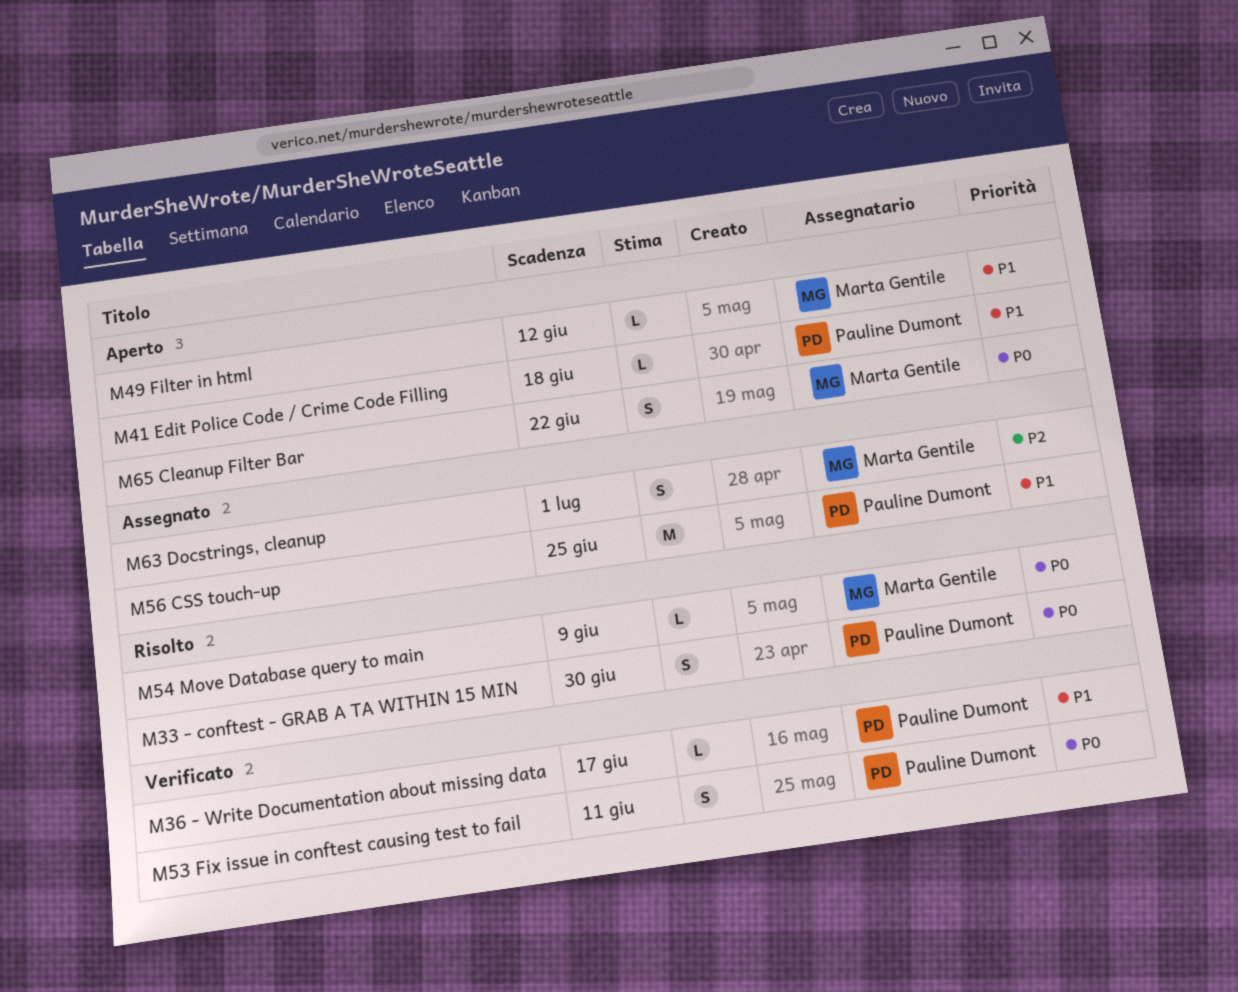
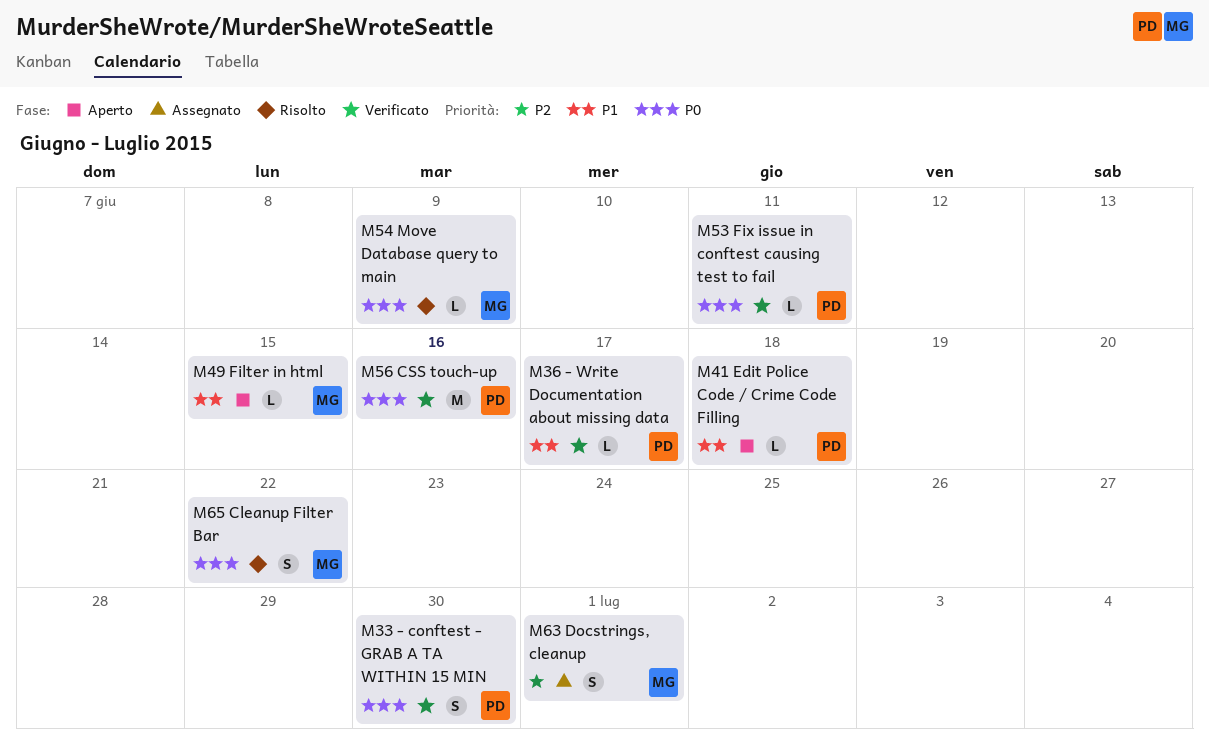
M33 - conftest - GRAB A TA WITHIN 15 MIN, status: Risolto -> Verificato
M49 Filter in html, due: Jun 12 -> Jun 15
M53 Fix issue in conftest causing test to fail, estimate: S -> L
M56 CSS touch-up, status: Assegnato -> Verificato
M56 CSS touch-up, priority: P1 -> P0
M56 CSS touch-up, due: Jun 25 -> Jun 16
M65 Cleanup Filter Bar, status: Aperto -> Risolto

